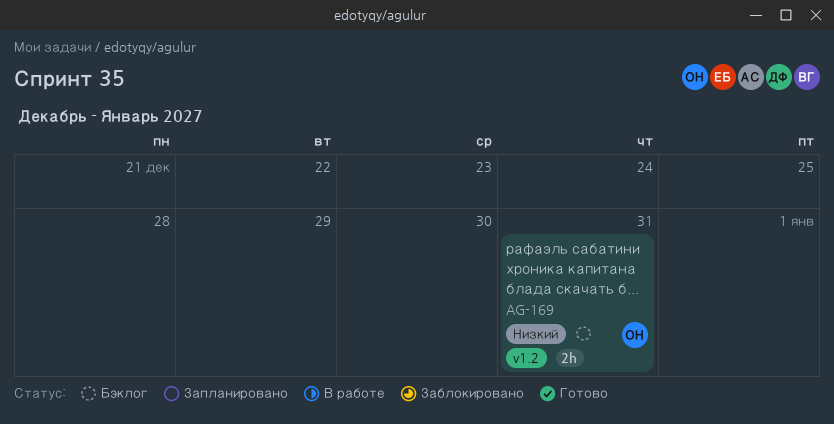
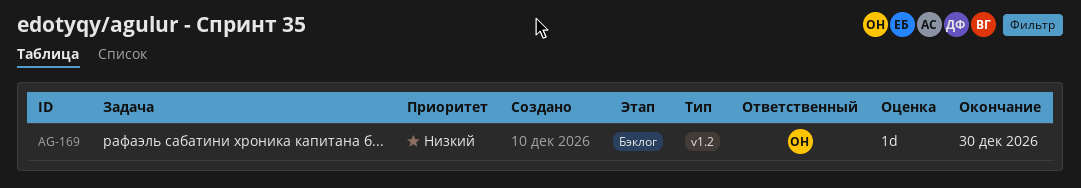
AG-169, estimate: 2h -> 1d
AG-169, due: Dec 31 -> Dec 30

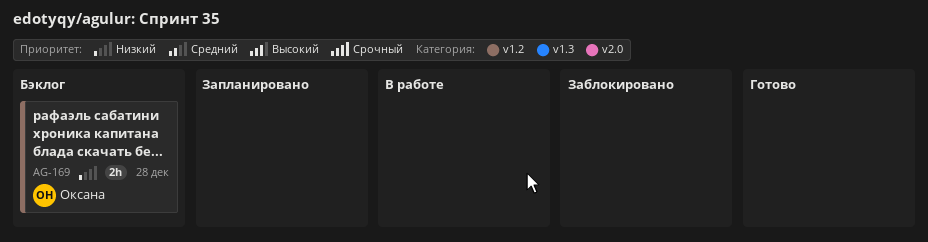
AG-169, estimate: 1d -> 2h
AG-169, due: Dec 30 -> Dec 28

